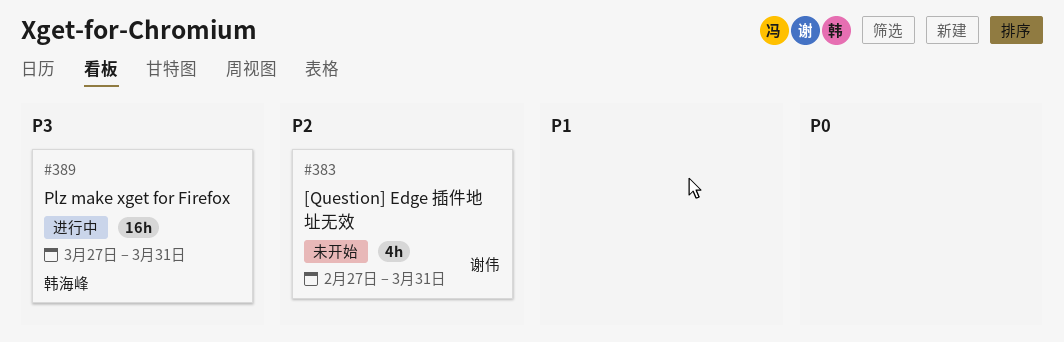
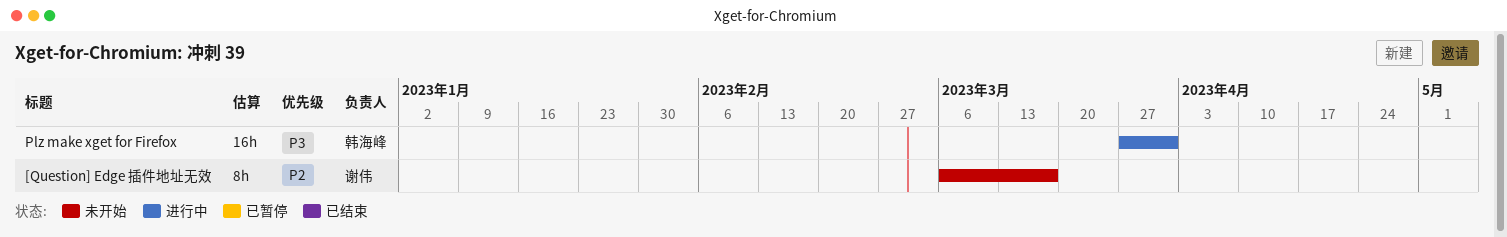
[Question] Edge 插件地址无效, estimate: 4h -> 8h
[Question] Edge 插件地址无效, start: Feb 27 -> Mar 6
[Question] Edge 插件地址无效, due: Mar 31 -> Mar 17

